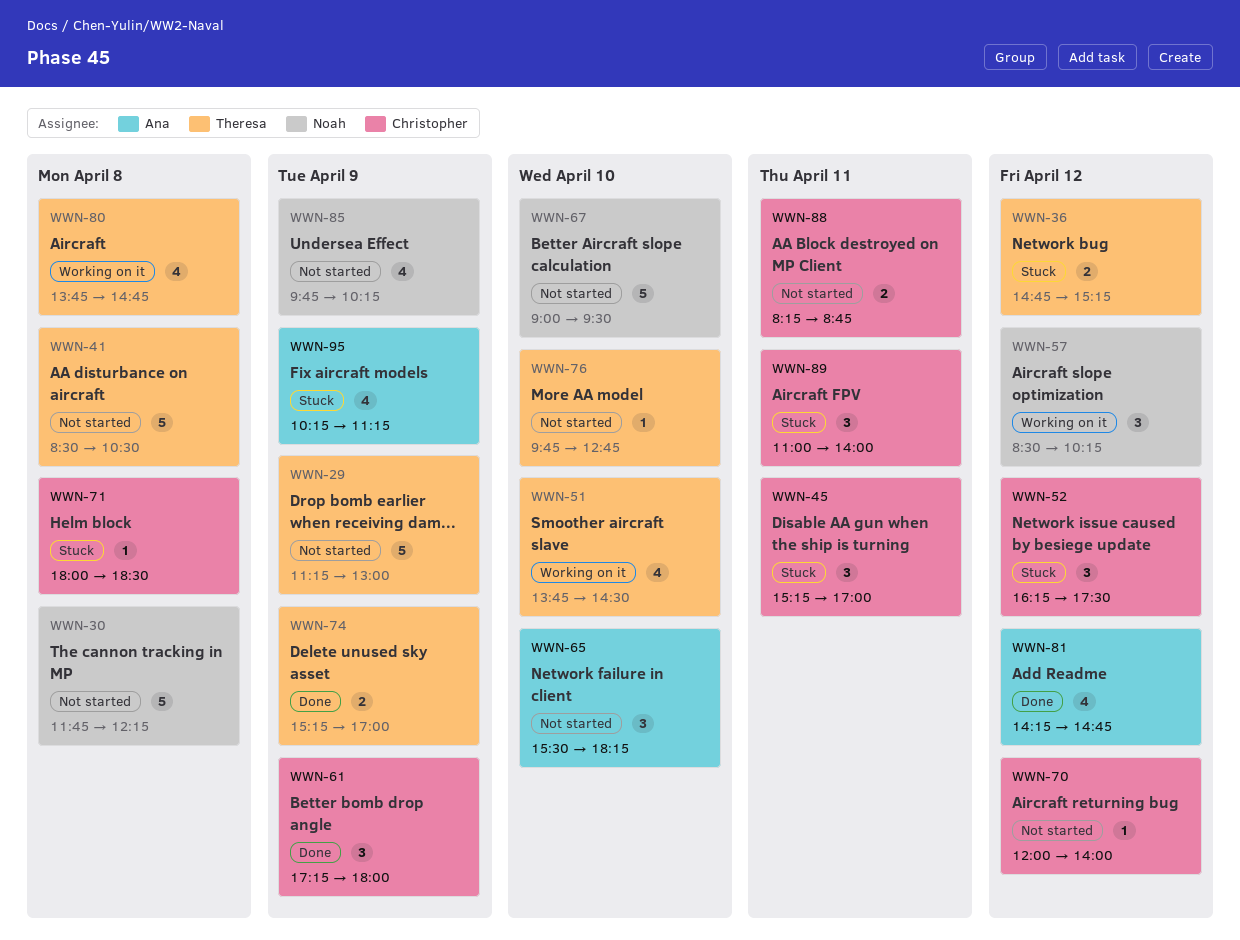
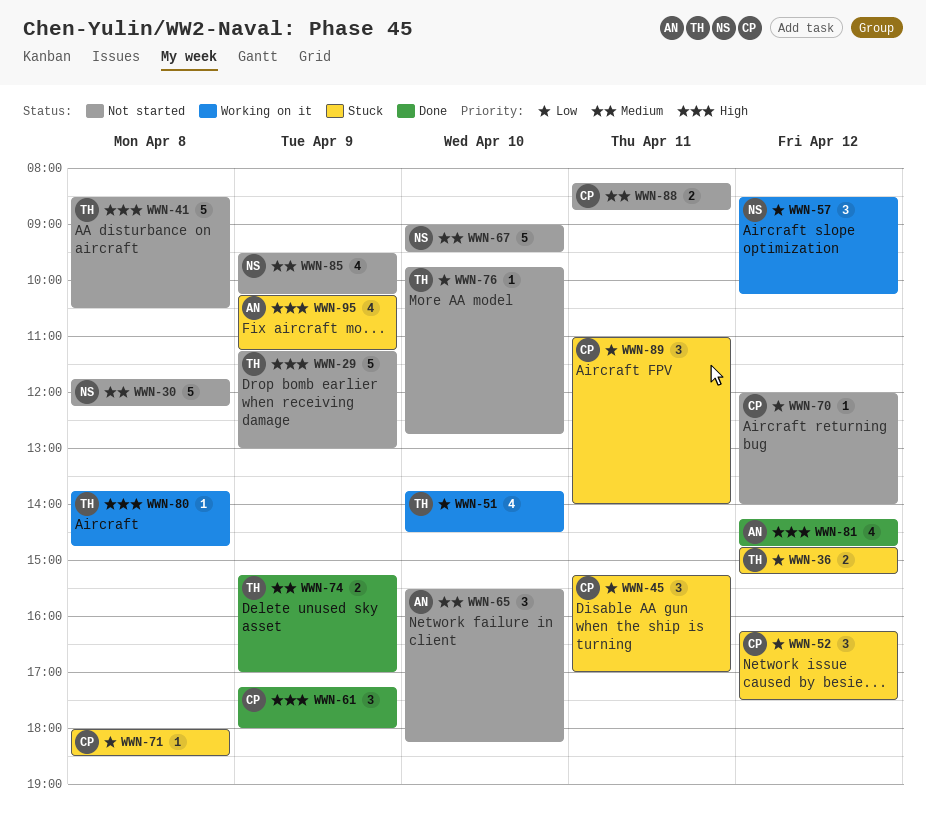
WWN-80, estimate: 4 -> 1
WWN-85, begins: 09:45 -> 09:30

